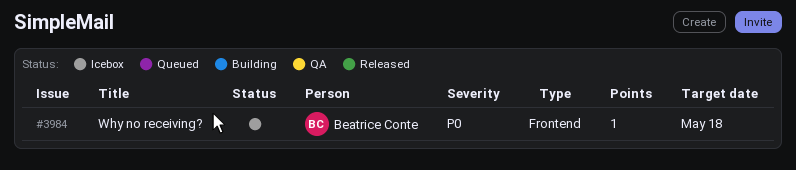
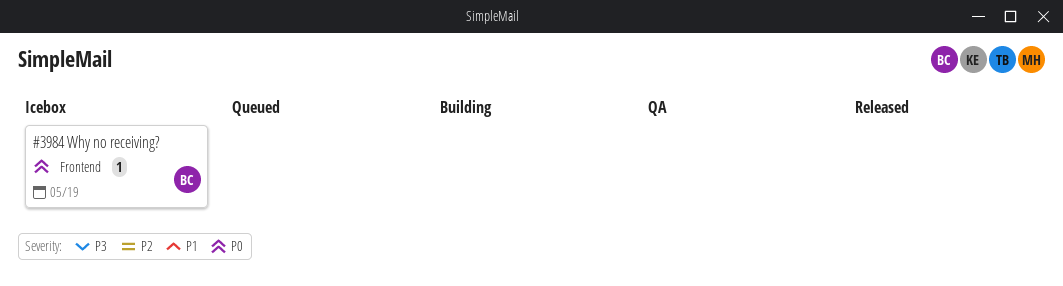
#3984, due: May 18 -> May 19

